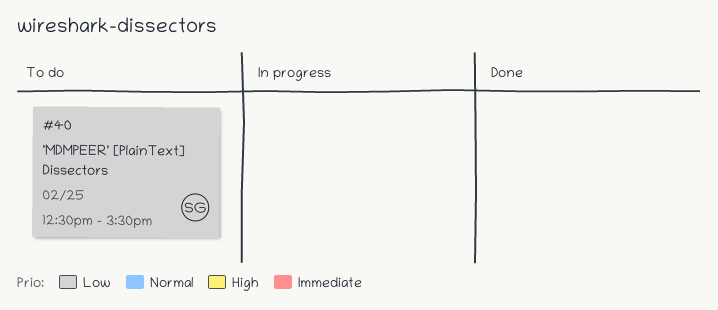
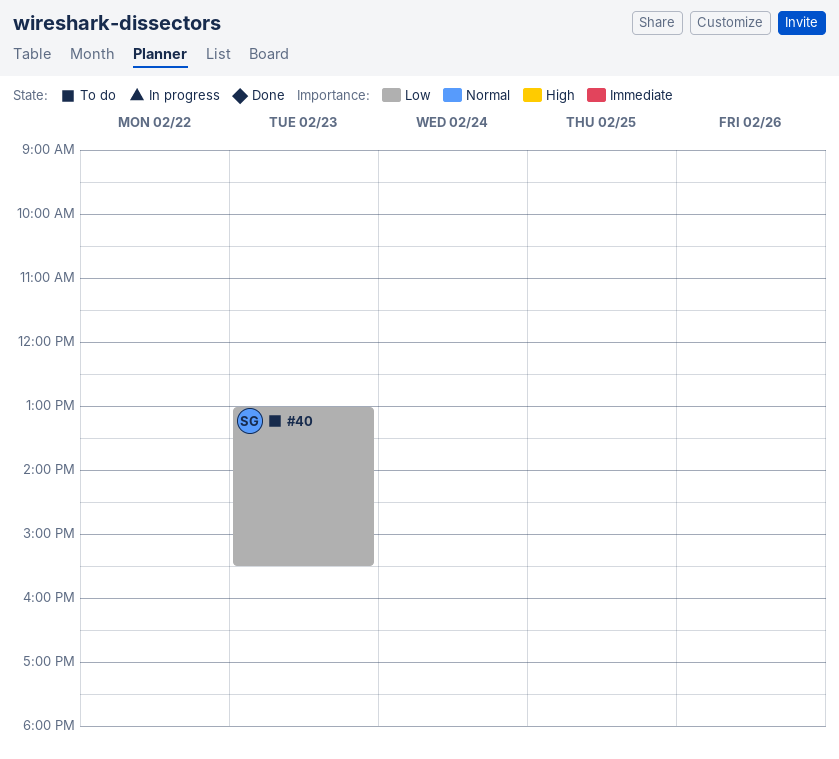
#40, day: Feb 25 -> Feb 23
#40, begins: 12:30 -> 13:00

